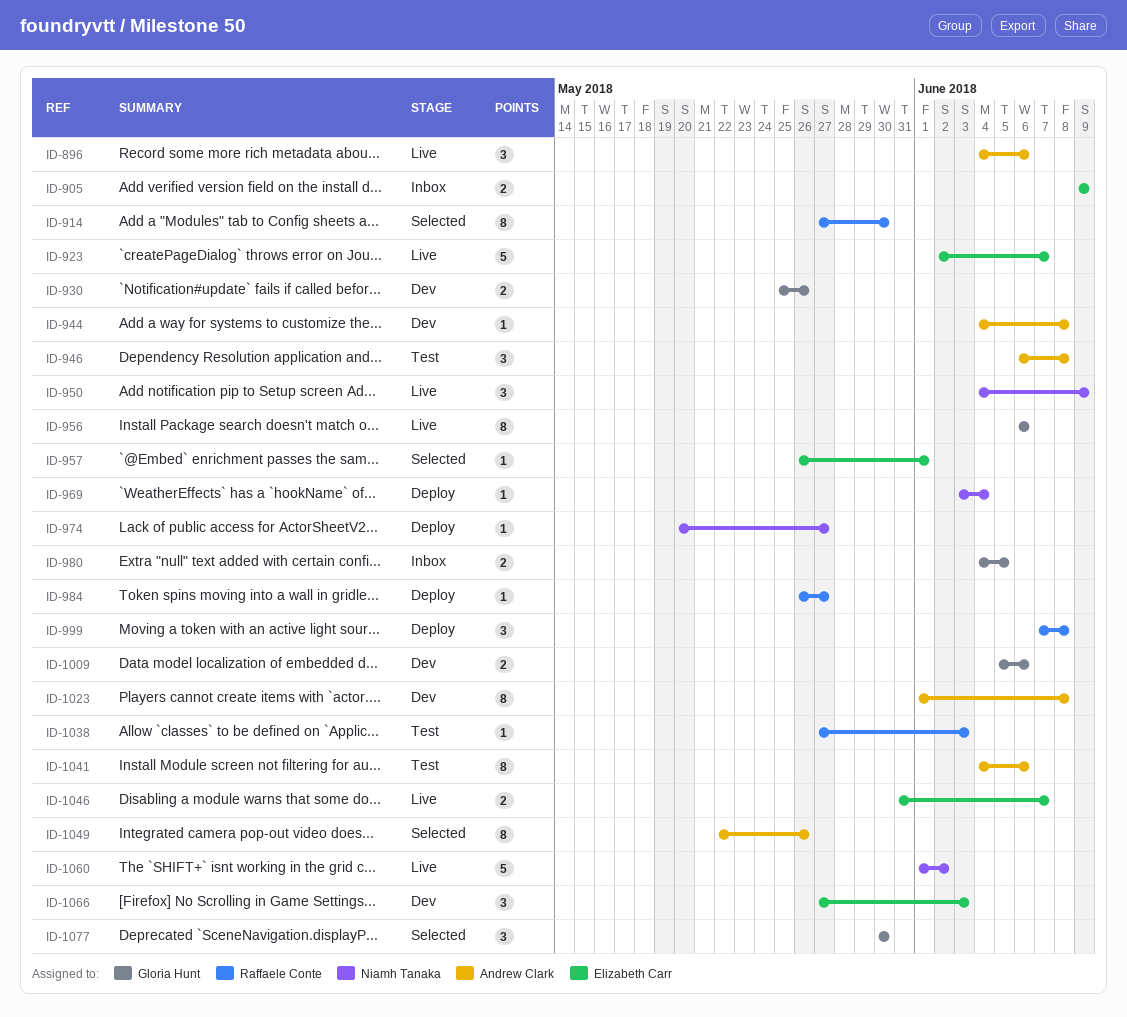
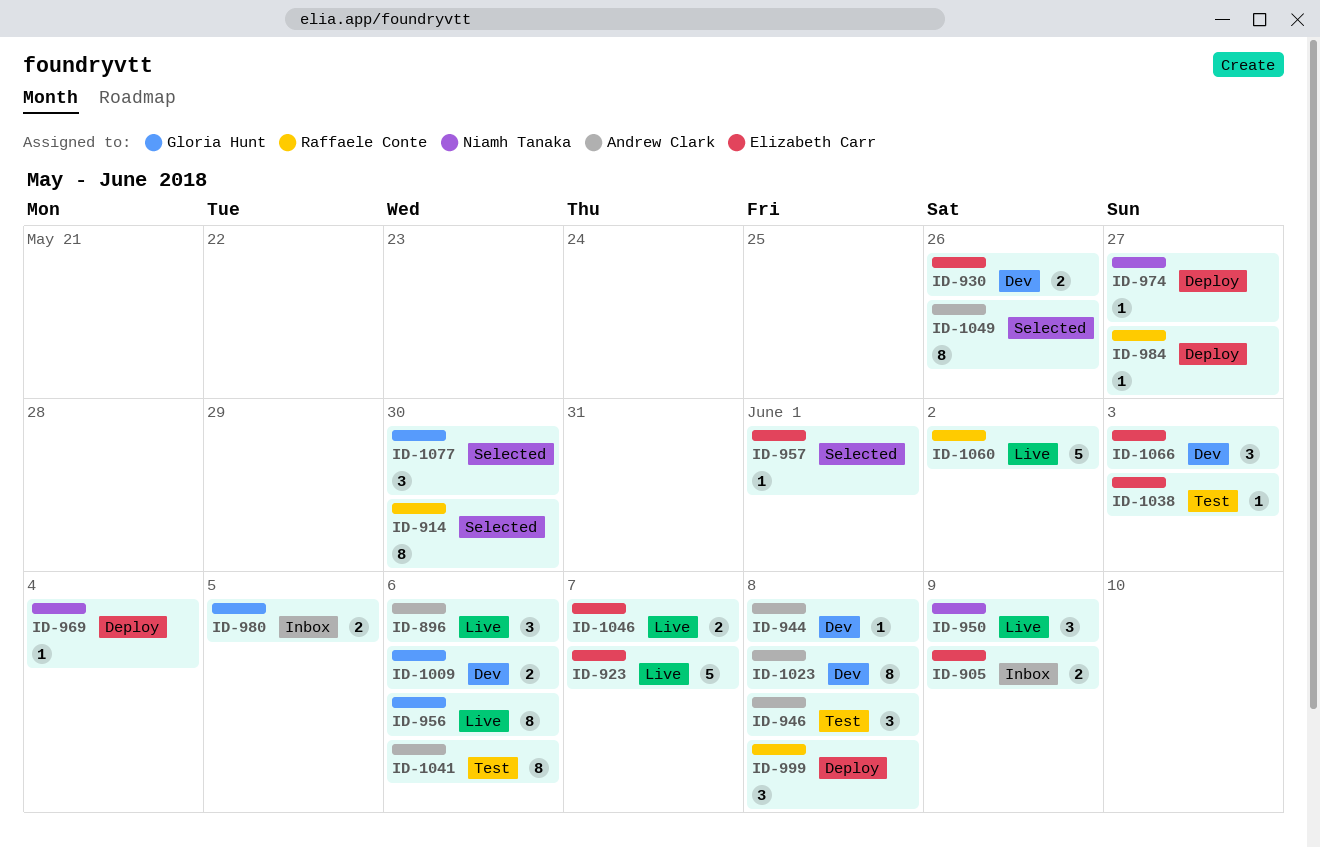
ID-930, owner: Gloria Hunt -> Elizabeth Carr
ID-1038, owner: Raffaele Conte -> Elizabeth Carr
ID-1060, owner: Niamh Tanaka -> Raffaele Conte

